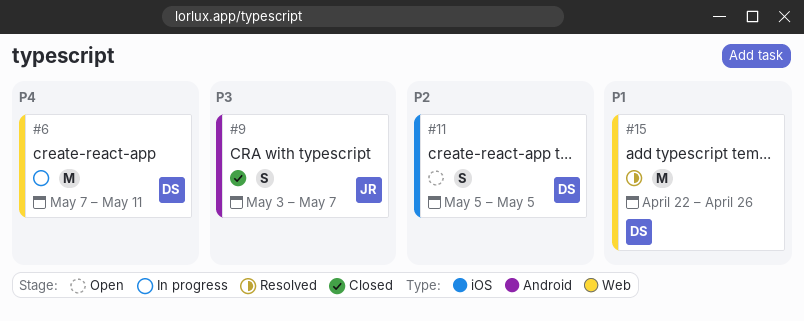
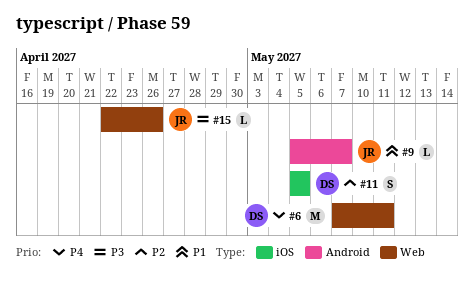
#9, priority: P3 -> P1
#9, estimate: S -> L
#9, start: May 3 -> May 5
#15, owner: DS -> JR
#15, priority: P1 -> P3
#15, estimate: M -> L

